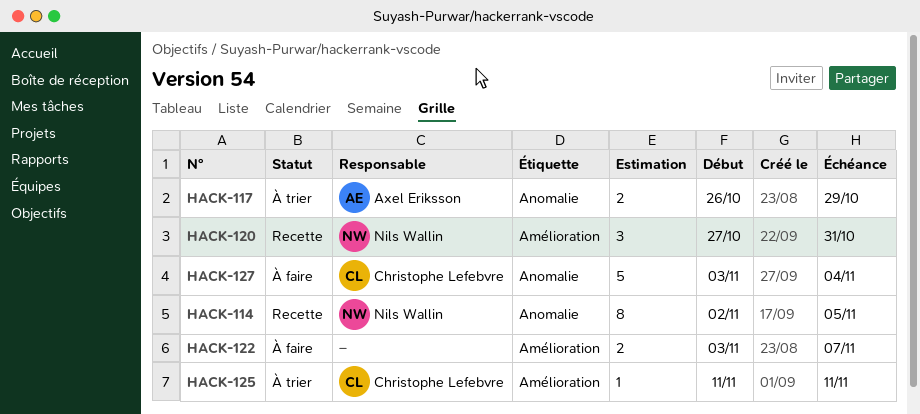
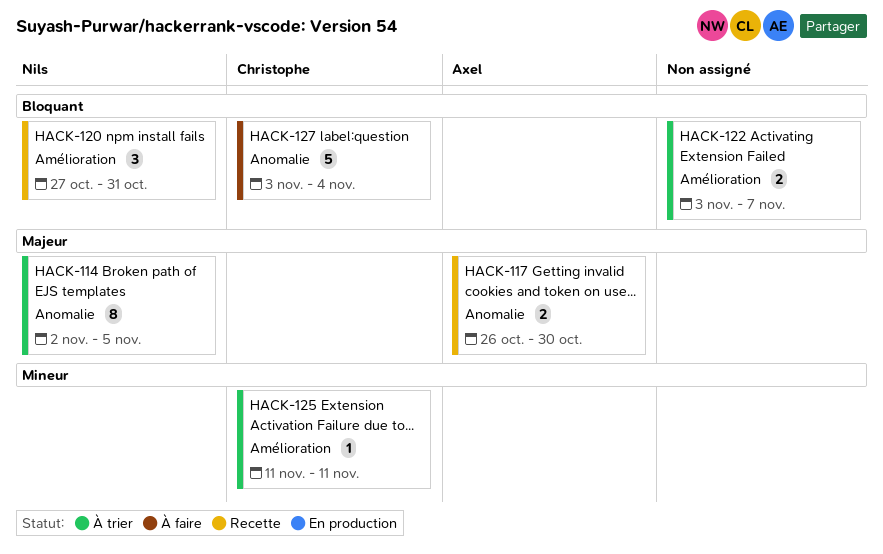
HACK-114, status: Recette -> À trier
HACK-117, status: À trier -> Recette
HACK-117, due: Oct 29 -> Oct 30
HACK-122, status: À faire -> À trier

